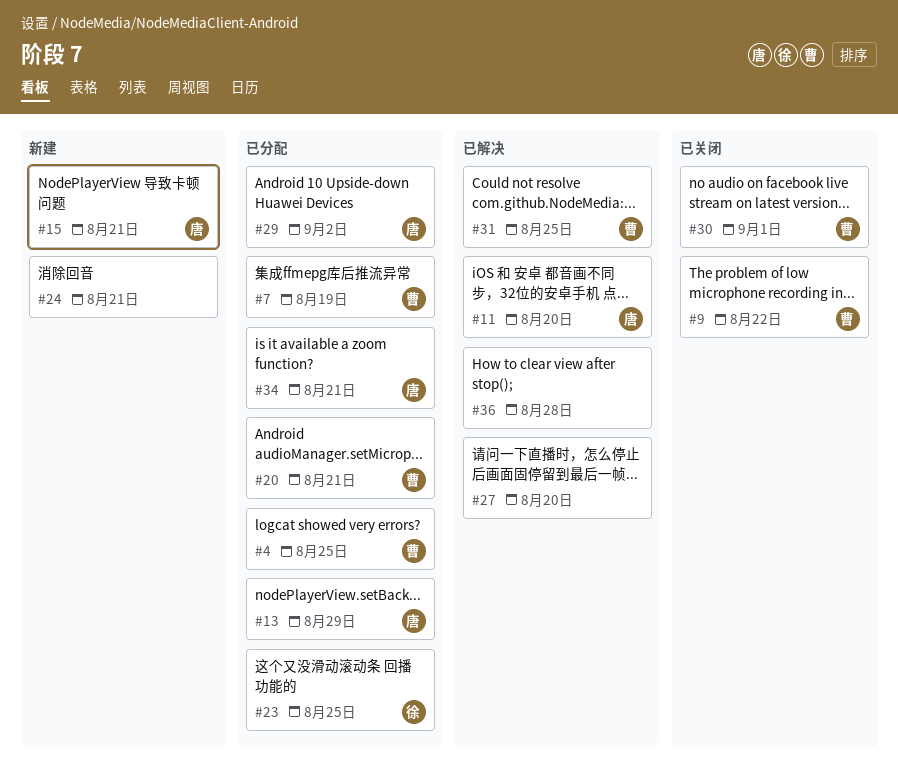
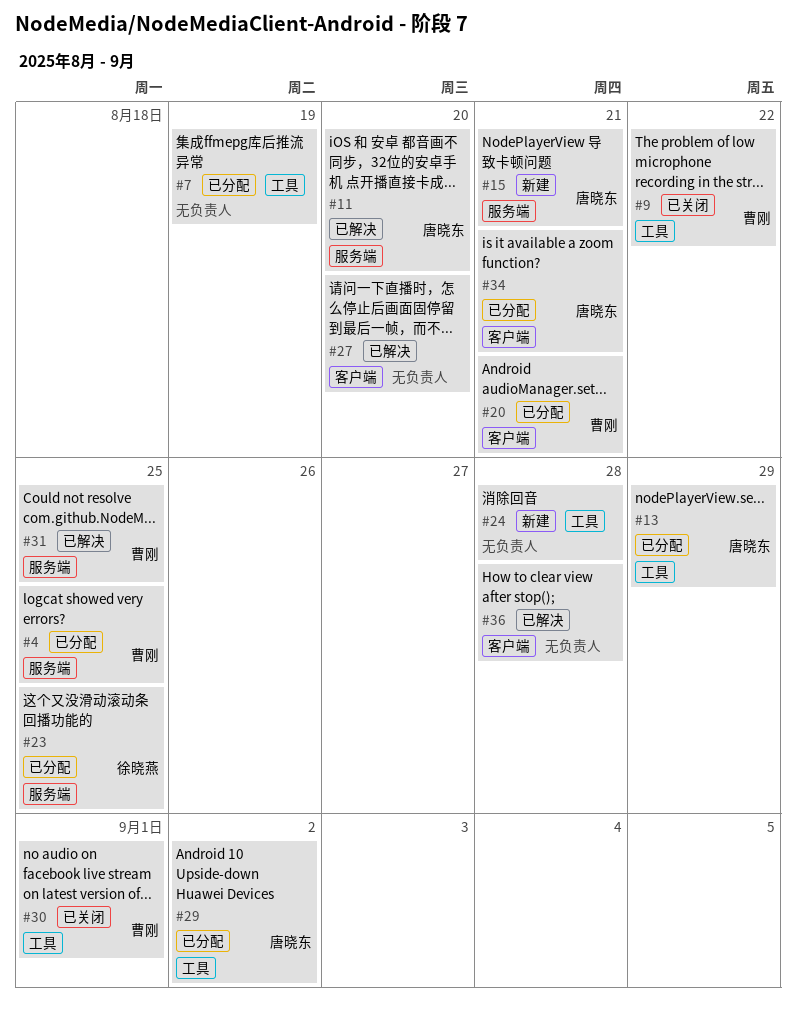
#7, owner: 曹刚 -> none
#24, due: Aug 21 -> Aug 28

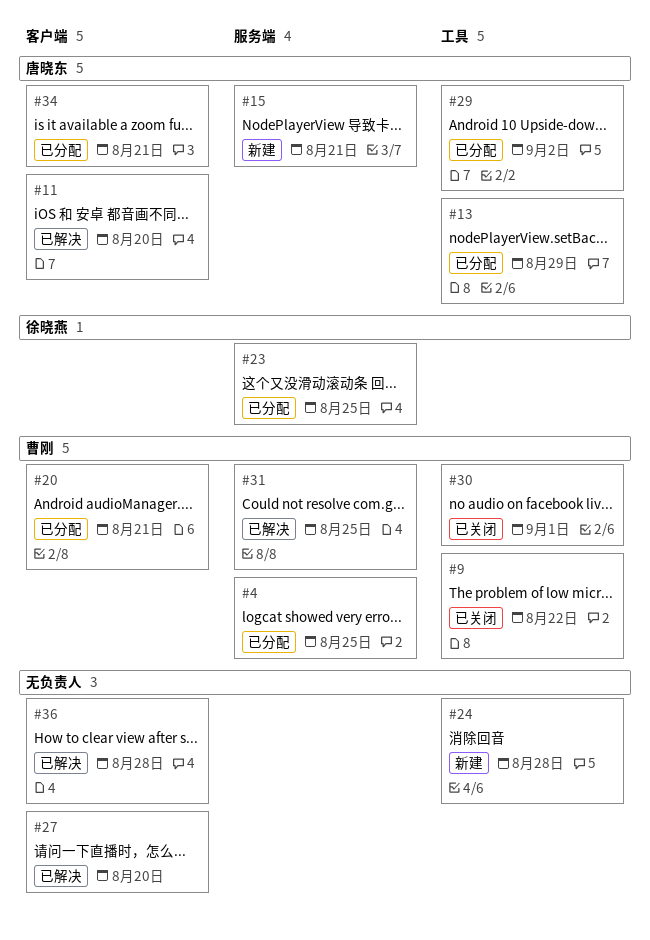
#7: present -> none
#11, label: 服务端 -> 客户端

